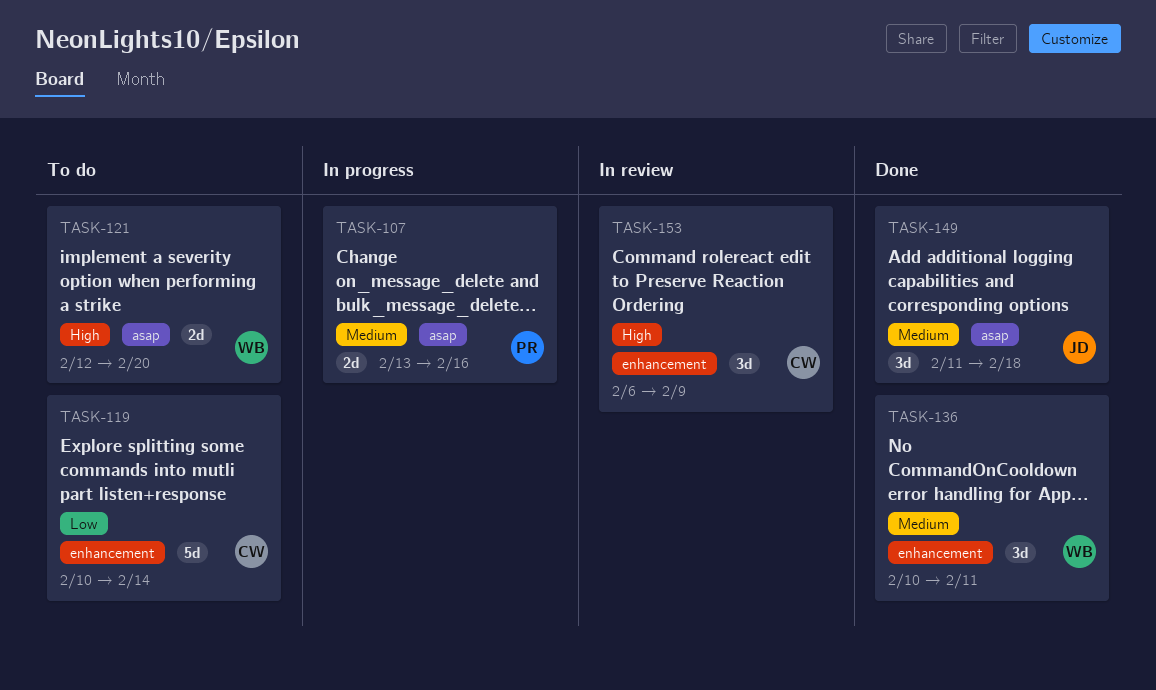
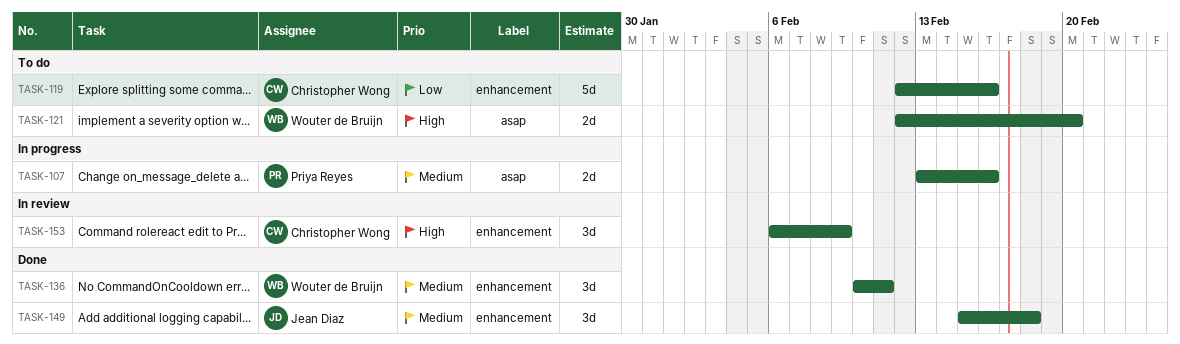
TASK-119, start: Feb 10 -> Feb 12
TASK-119, due: Feb 14 -> Feb 16
TASK-149, label: asap -> enhancement
TASK-149, start: Feb 11 -> Feb 15

